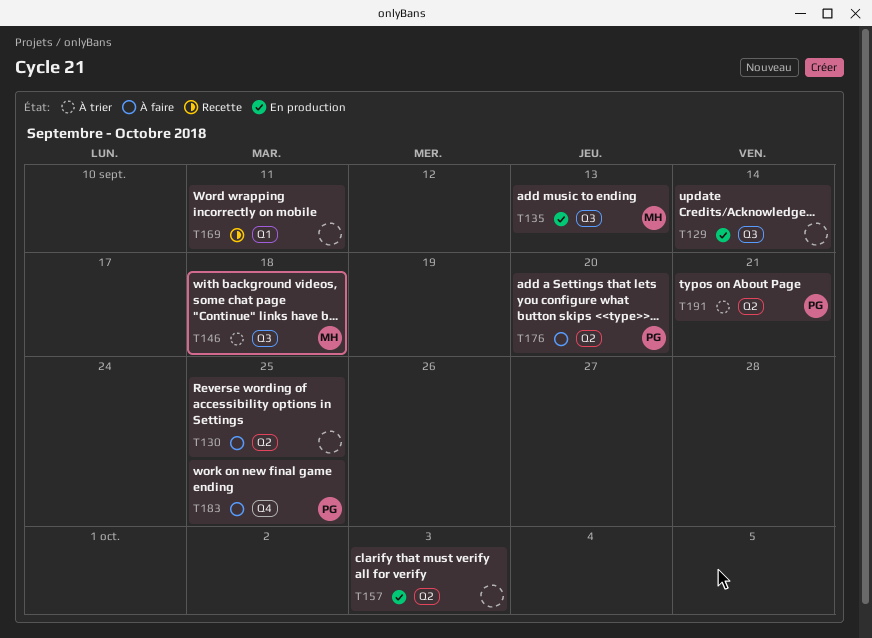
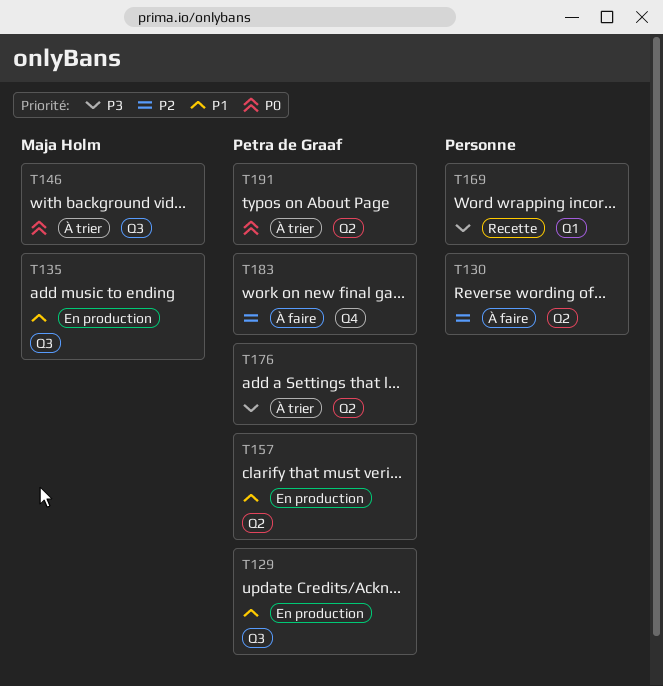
T129, owner: none -> Petra de Graaf
T157, owner: none -> Petra de Graaf
T176, status: À faire -> À trier

